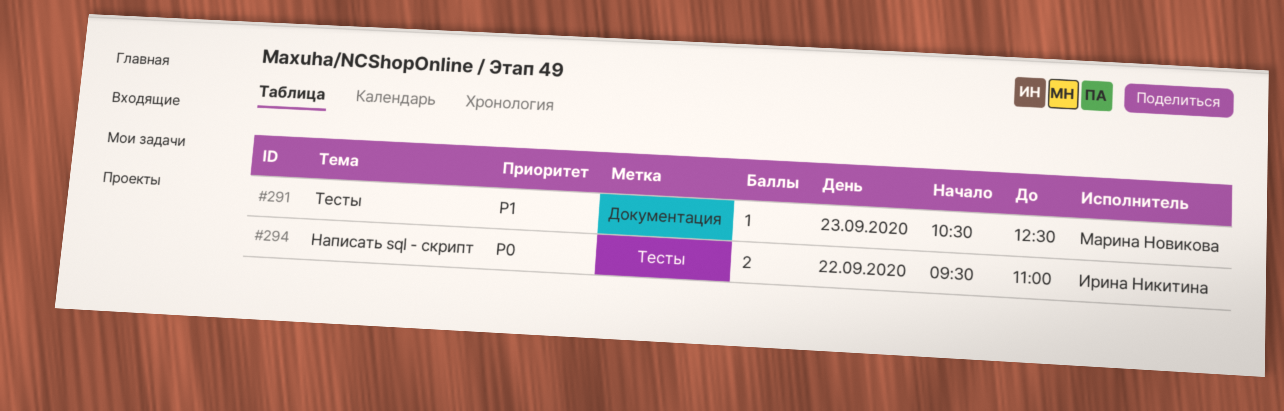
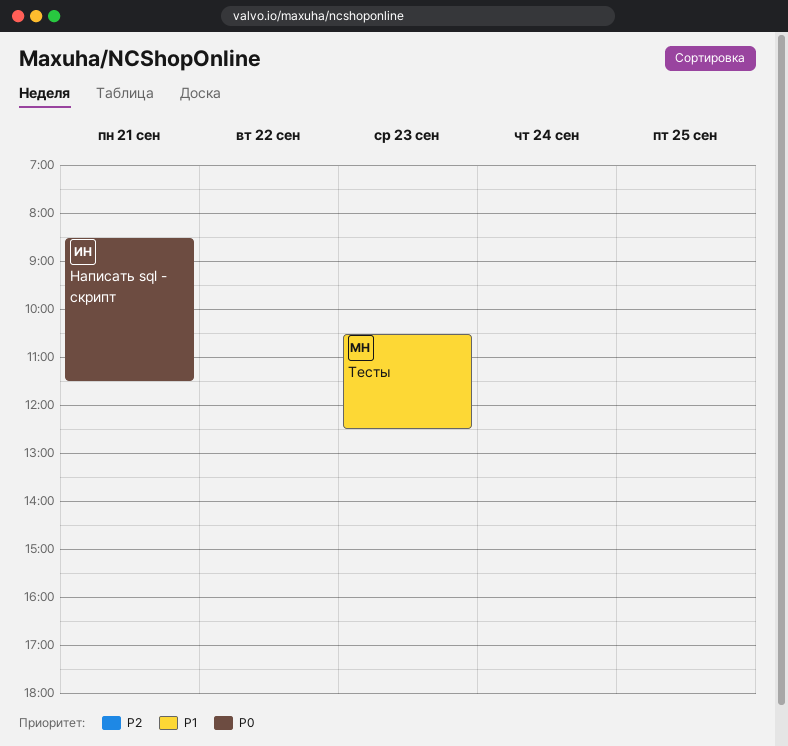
Написать sql - скрипт, day: Sep 22 -> Sep 21
Написать sql - скрипт, begins: 09:30 -> 08:30
Написать sql - скрипт, ends: 11:00 -> 11:30

